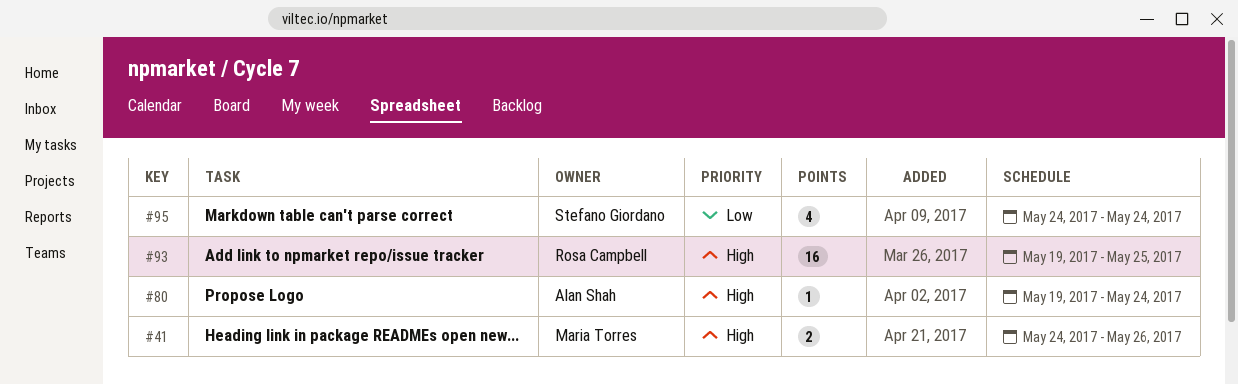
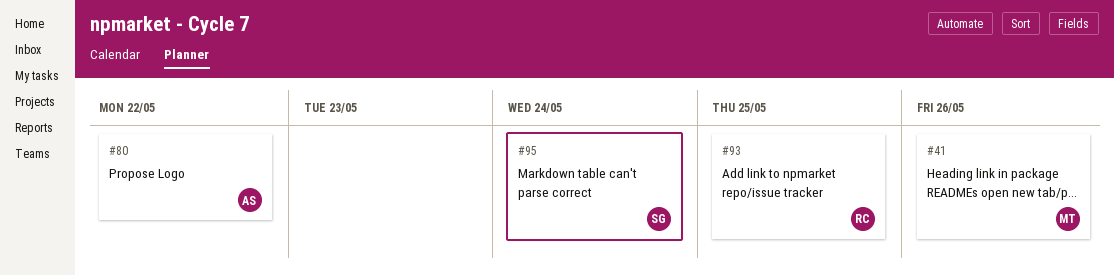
#80, due: May 24 -> May 22

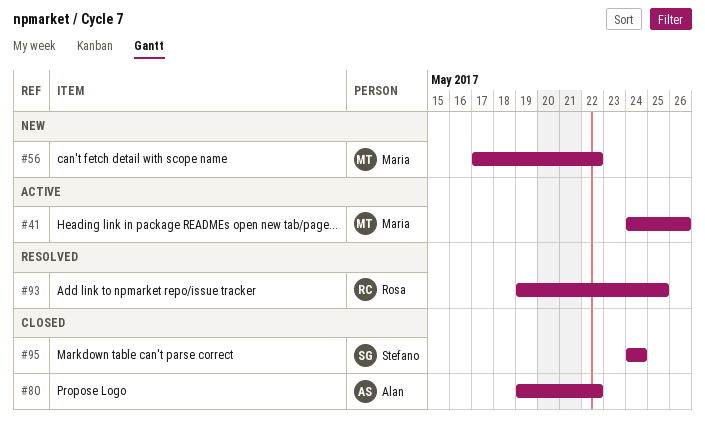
#56: none -> present

